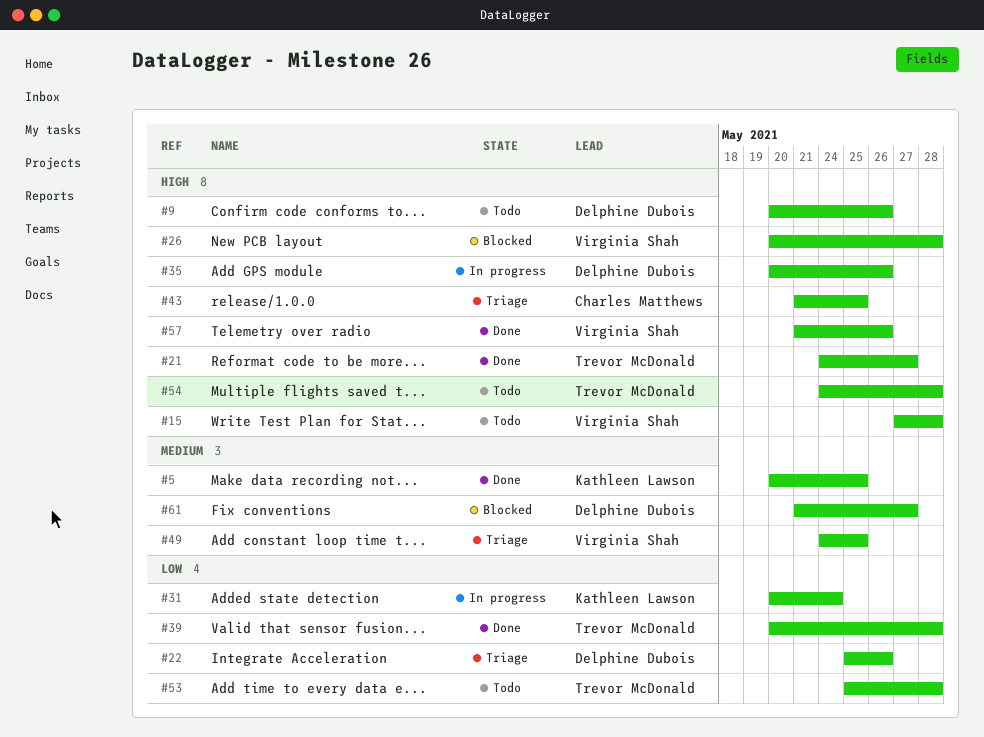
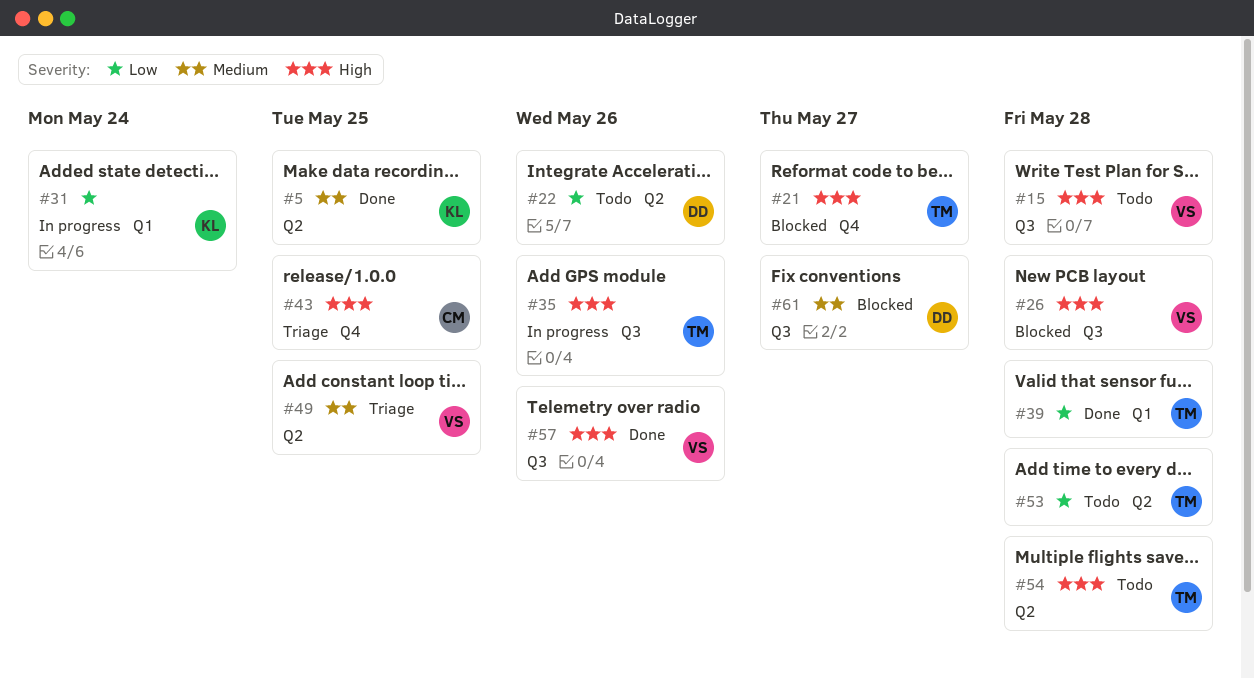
#9: present -> none
#21, status: Done -> Blocked
#22, status: Triage -> Todo
#35, owner: Delphine Dubois -> Trevor McDonald

